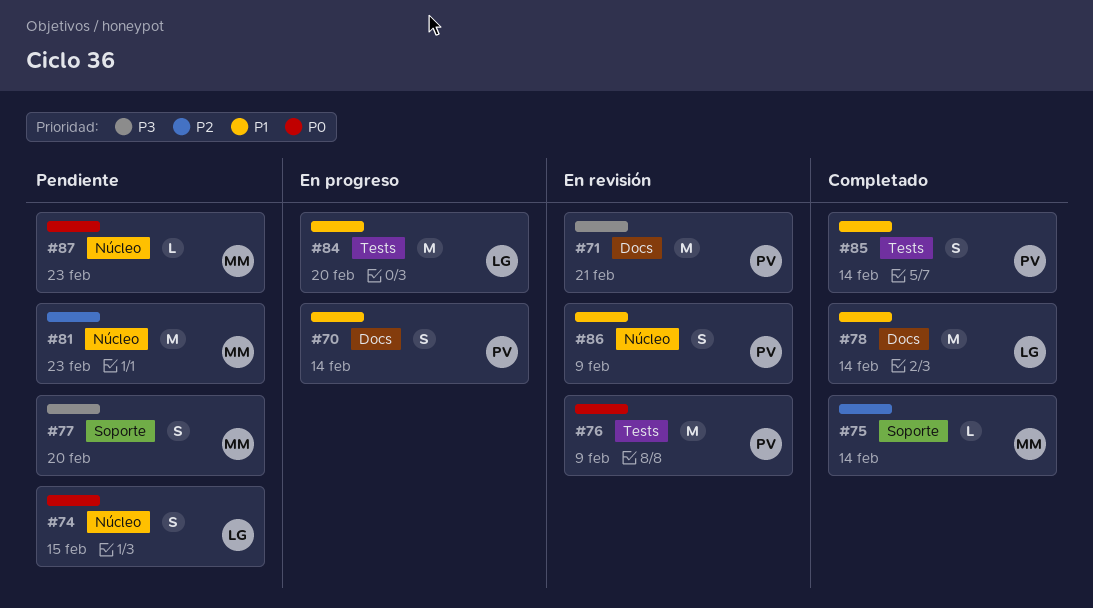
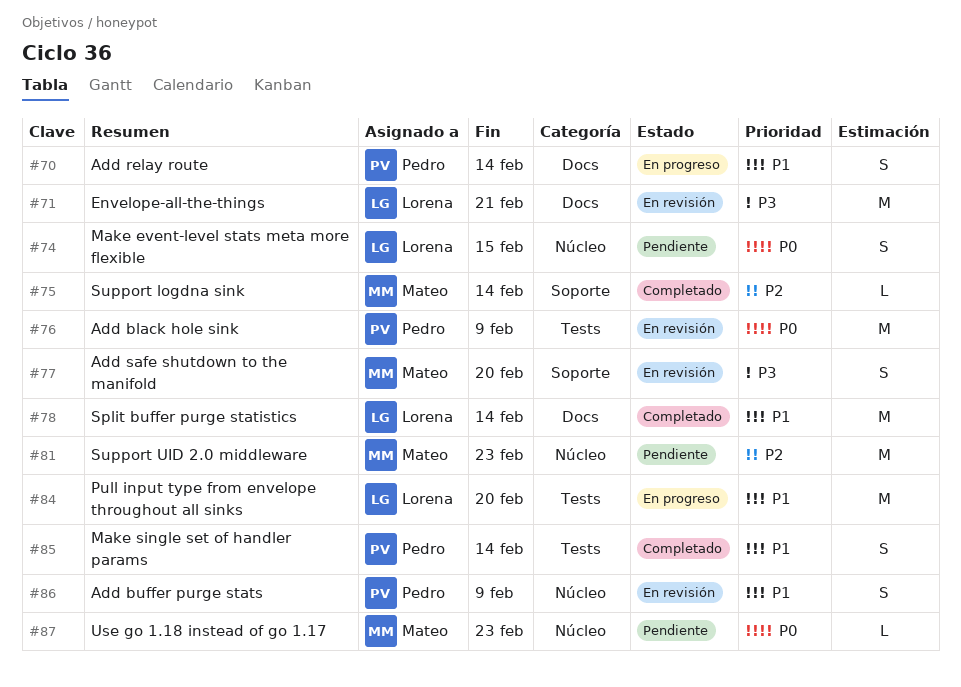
#71, owner: Pedro -> Lorena
#77, status: Pendiente -> En revisión

